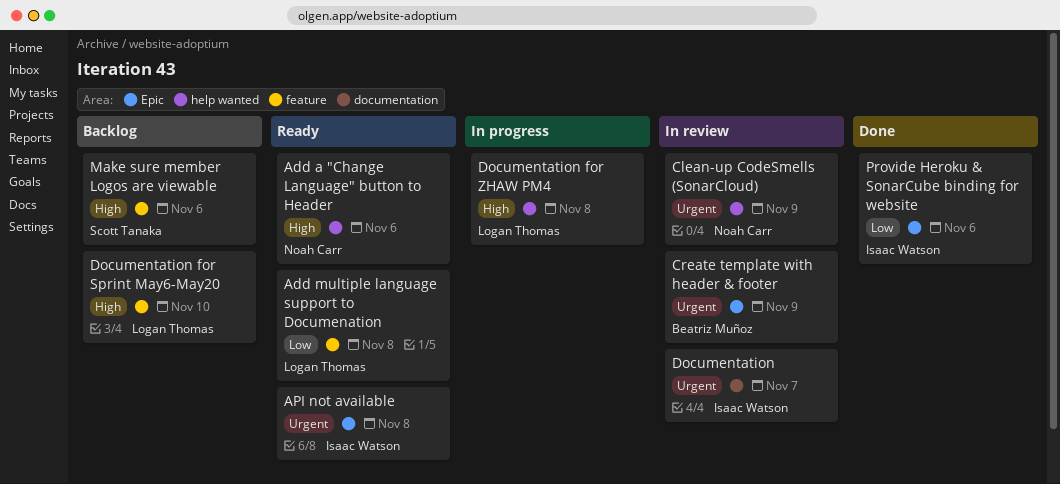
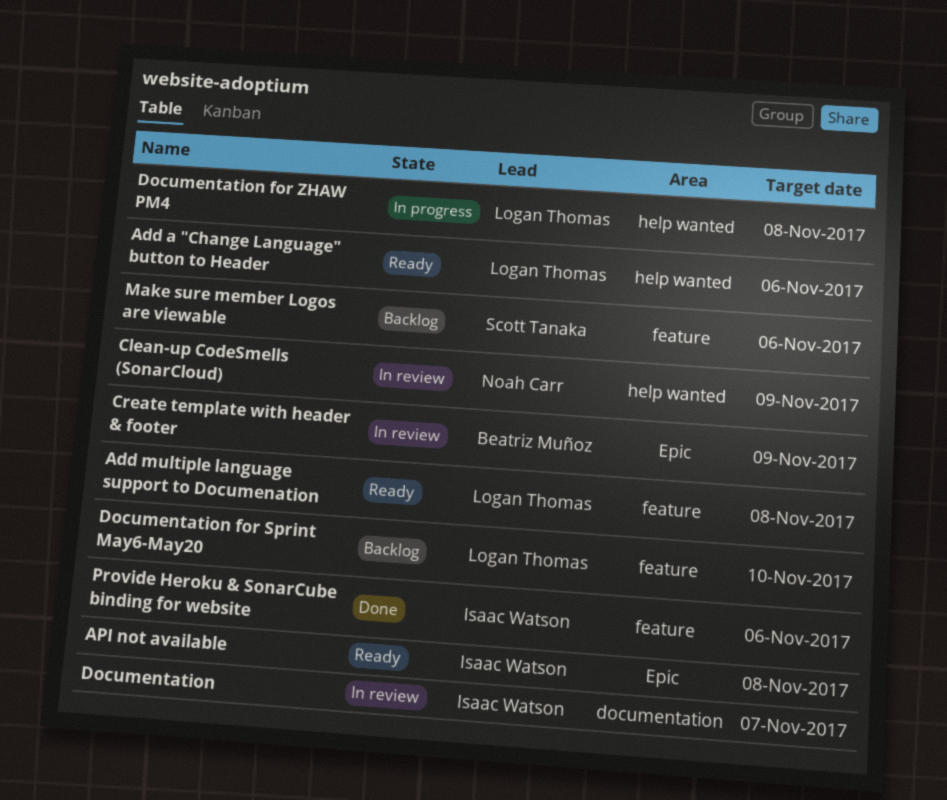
Add a "Change Language" button to Header, owner: Noah Carr -> Logan Thomas
Provide Heroku & SonarCube binding for website, label: Epic -> feature

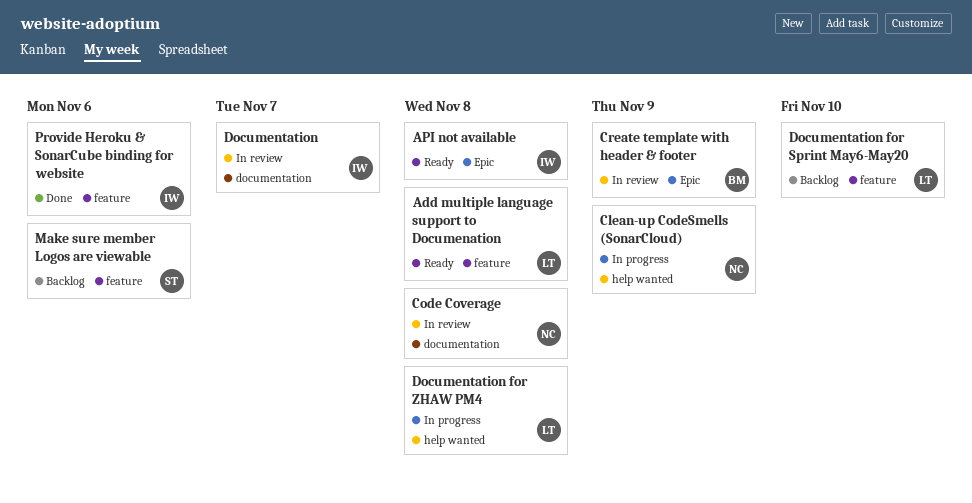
Add a "Change Language" button to Header: present -> none
Clean-up CodeSmells (SonarCloud), status: In review -> In progress
Code Coverage: none -> present

